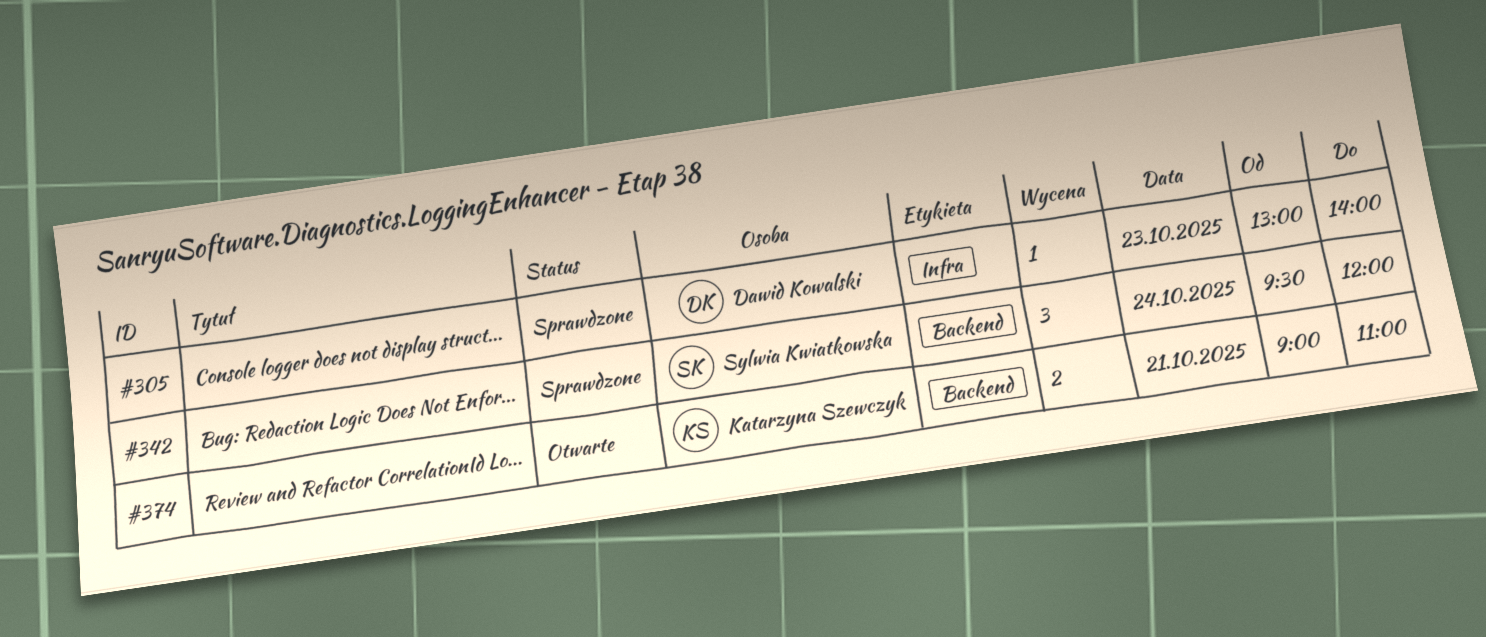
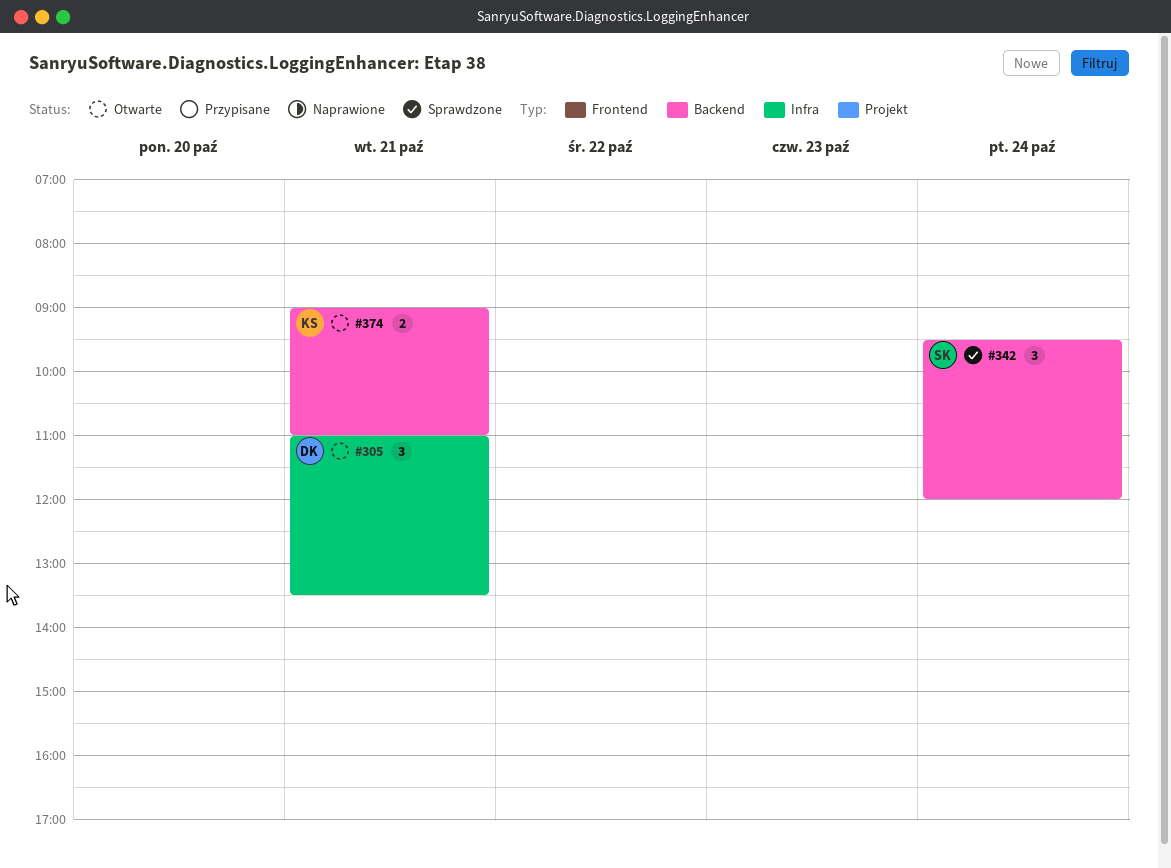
#305, status: Sprawdzone -> Otwarte
#305, estimate: 1 -> 3
#305, day: Oct 23 -> Oct 21
#305, begins: 13:00 -> 11:00
#305, ends: 14:00 -> 13:30

